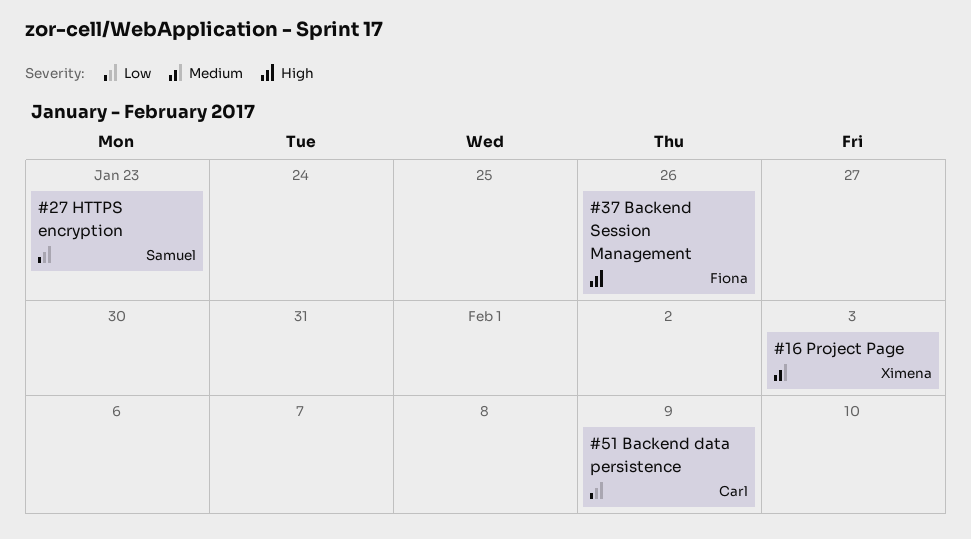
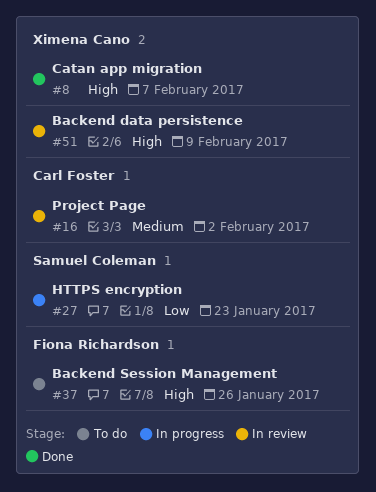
#8: none -> present
#16, owner: Ximena Cano -> Carl Foster
#16, due: Feb 3 -> Feb 2
#51, owner: Carl Foster -> Ximena Cano
#51, priority: Low -> High

